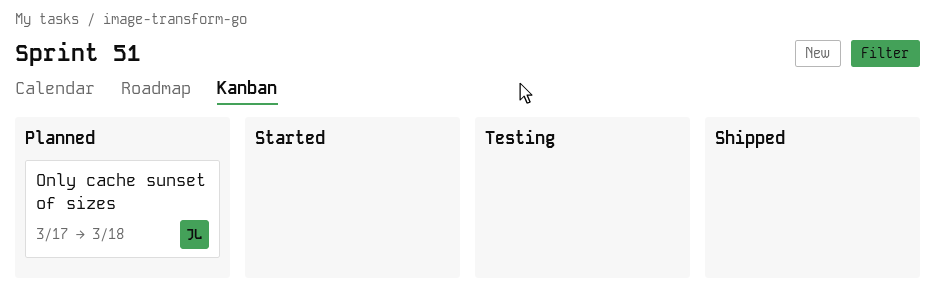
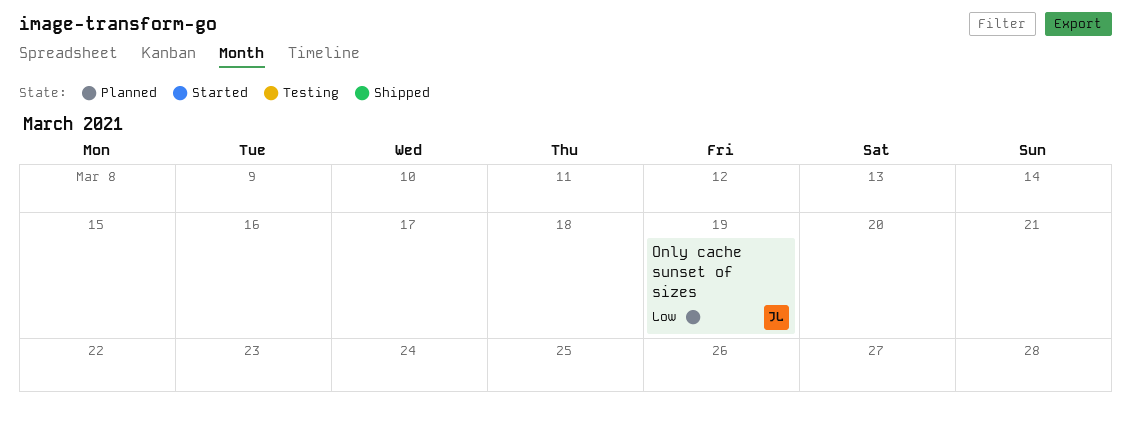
Only cache sunset of sizes, due: Mar 18 -> Mar 19

